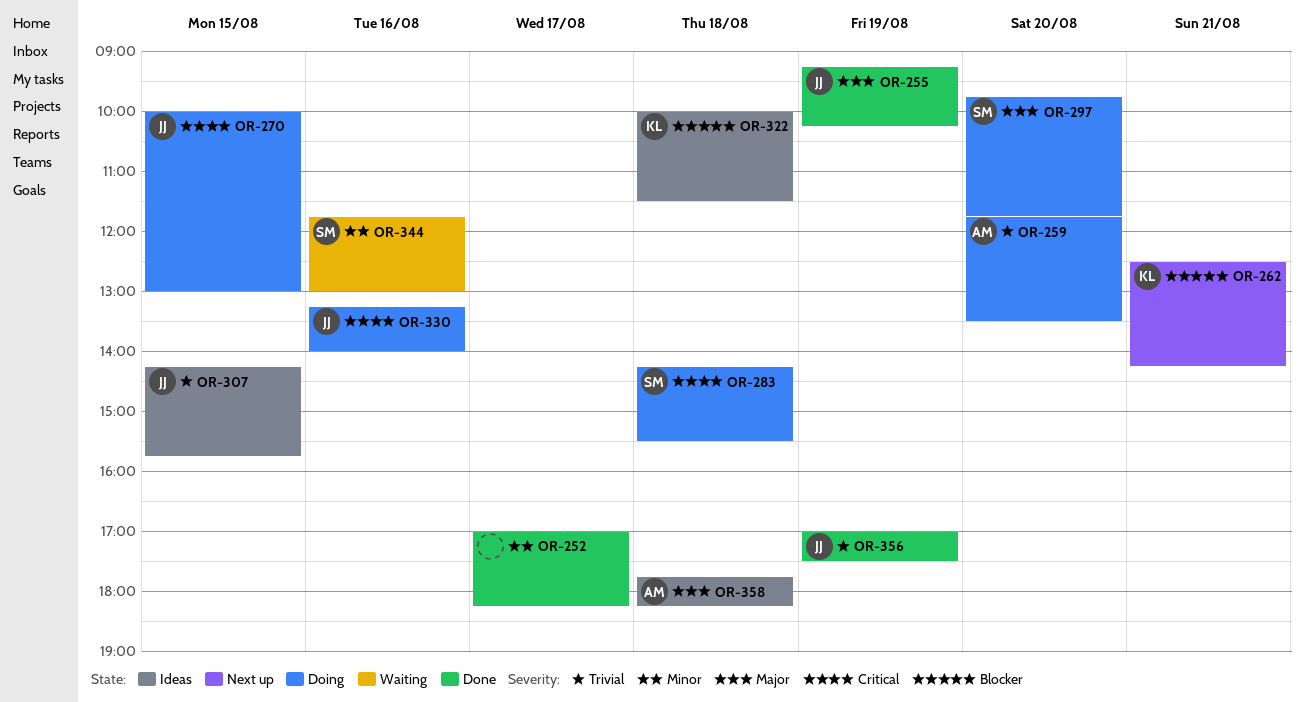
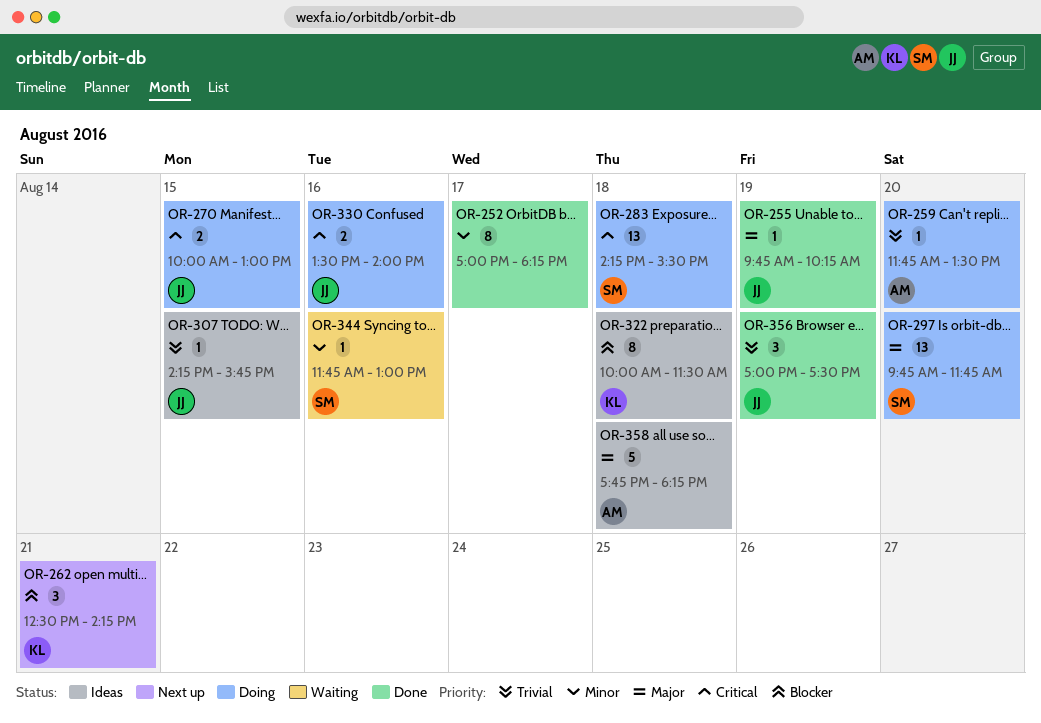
OR-255, begins: 09:15 -> 09:45
OR-330, begins: 13:15 -> 13:30

